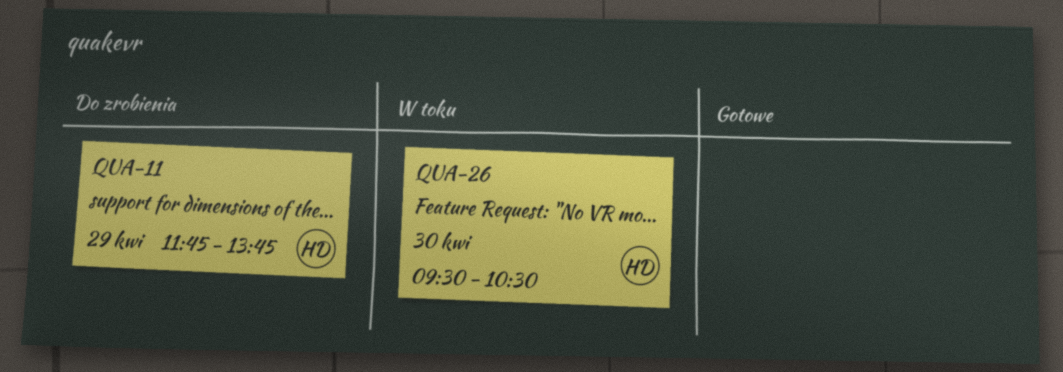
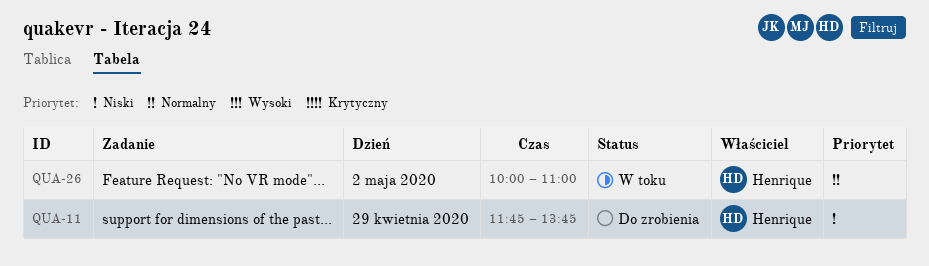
QUA-26, day: Apr 30 -> May 2
QUA-26, begins: 09:30 -> 10:00
QUA-26, ends: 10:30 -> 11:00

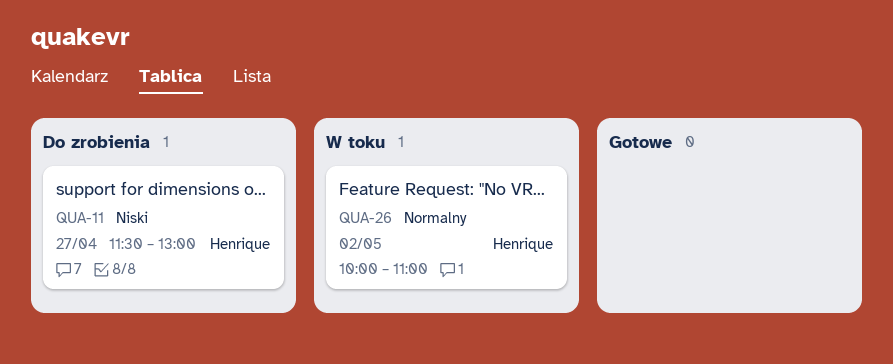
QUA-11, day: Apr 29 -> Apr 27
QUA-11, begins: 11:45 -> 11:30
QUA-11, ends: 13:45 -> 13:00

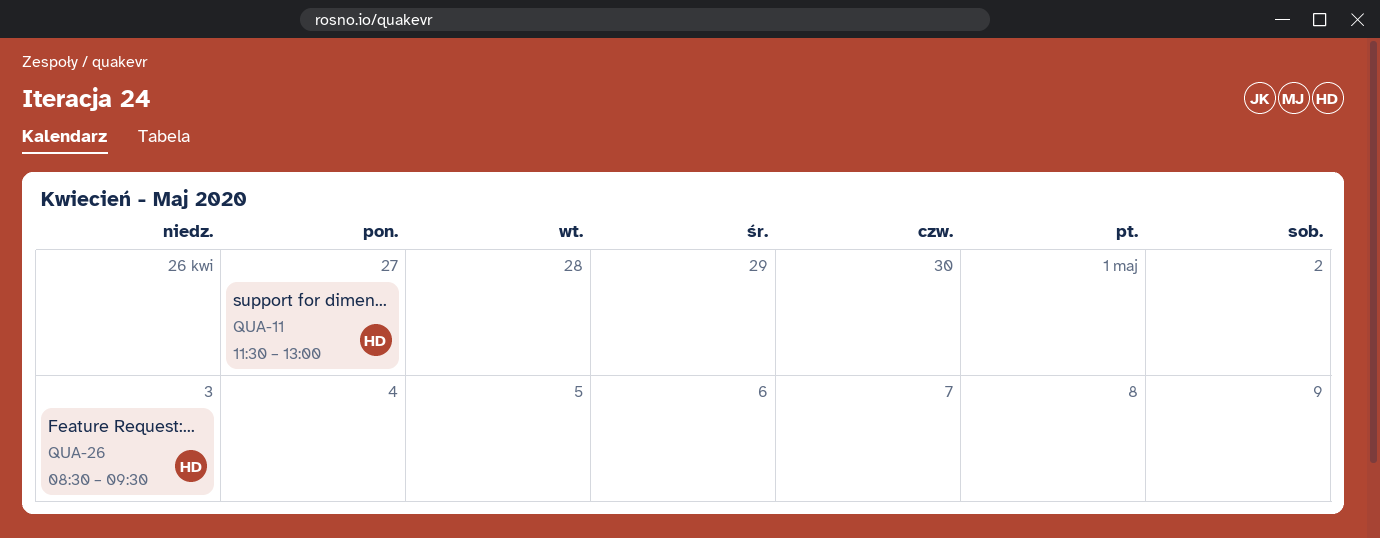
QUA-26, day: May 2 -> May 3
QUA-26, begins: 10:00 -> 08:30
QUA-26, ends: 11:00 -> 09:30

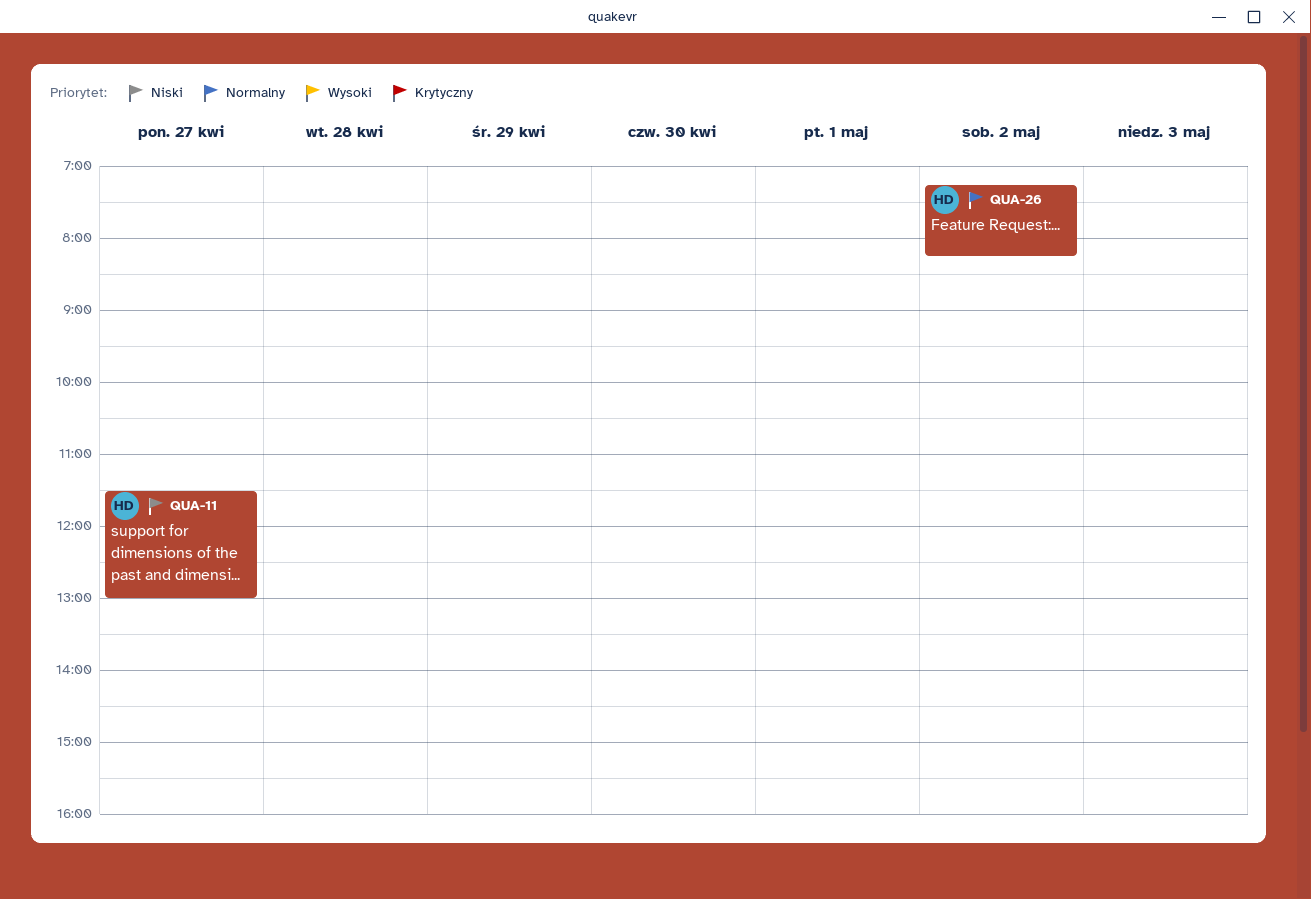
QUA-26, day: May 3 -> May 2
QUA-26, begins: 08:30 -> 07:15
QUA-26, ends: 09:30 -> 08:15

